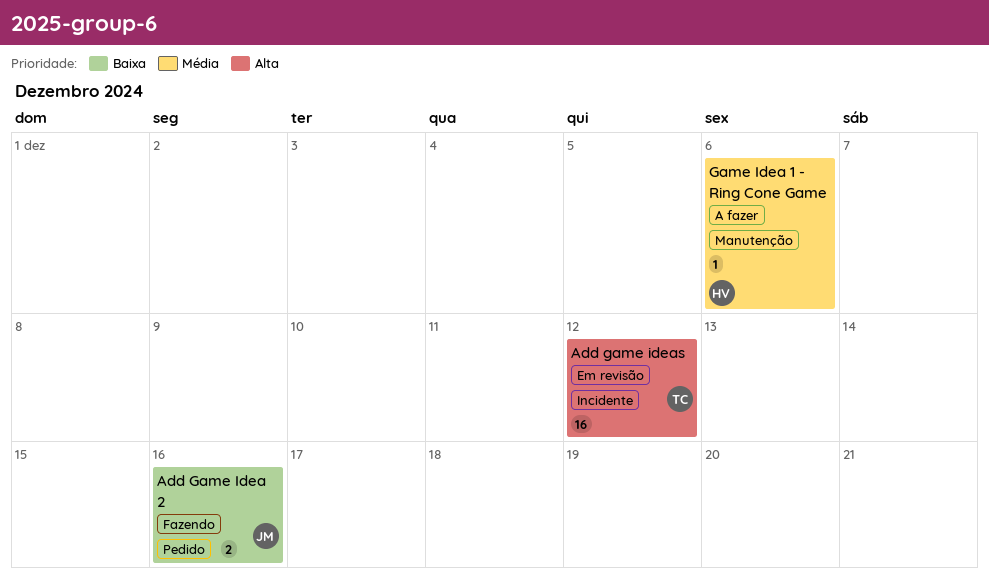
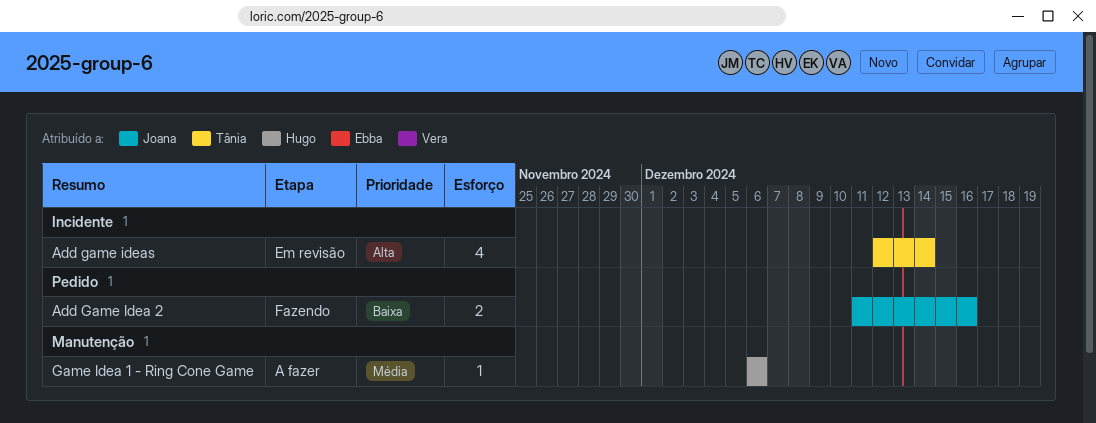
Add game ideas, estimate: 16 -> 4
Add game ideas, due: Dec 12 -> Dec 14

